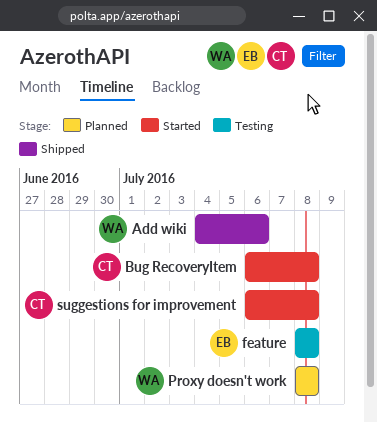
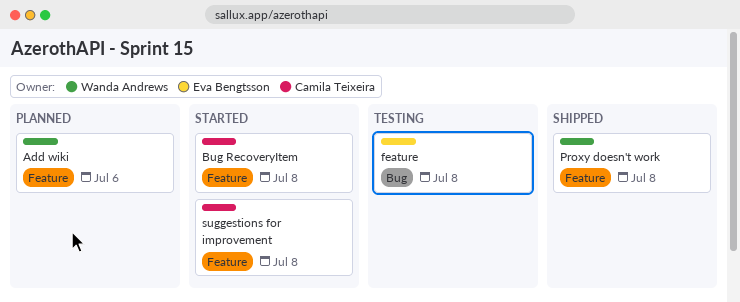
Add wiki, status: Shipped -> Planned
Proxy doesn't work, status: Planned -> Shipped

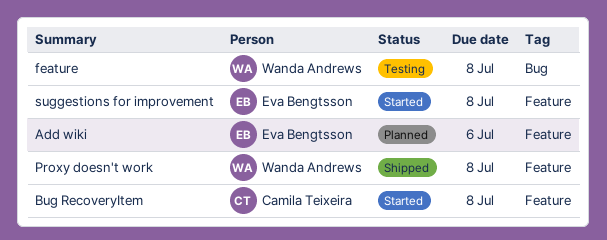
Add wiki, owner: Wanda Andrews -> Eva Bengtsson
feature, owner: Eva Bengtsson -> Wanda Andrews
suggestions for improvement, owner: Camila Teixeira -> Eva Bengtsson

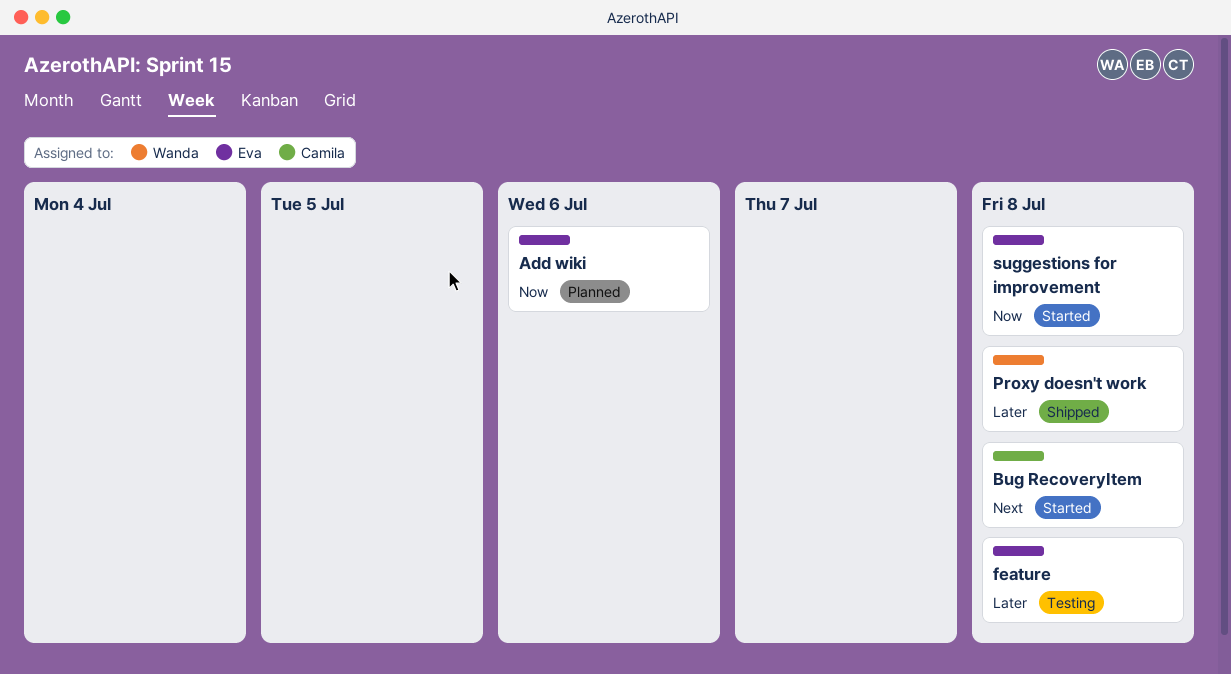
feature, owner: Wanda Andrews -> Eva Bengtsson

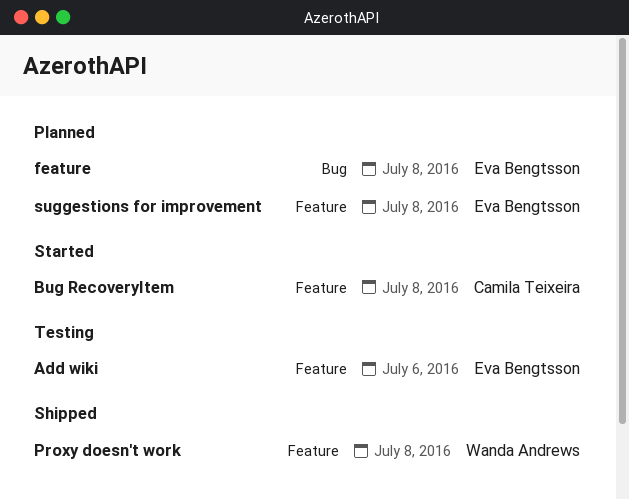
Add wiki, status: Planned -> Testing
feature, status: Testing -> Planned
suggestions for improvement, status: Started -> Planned

